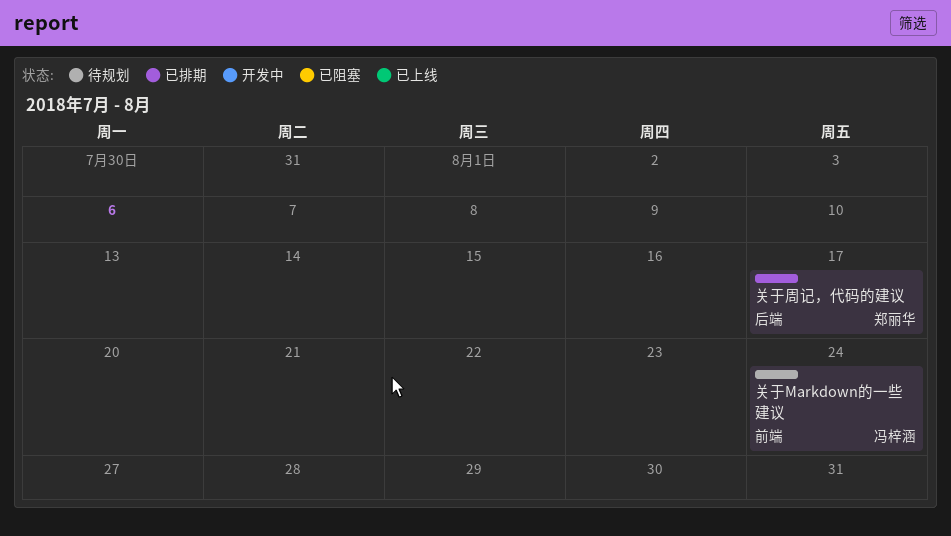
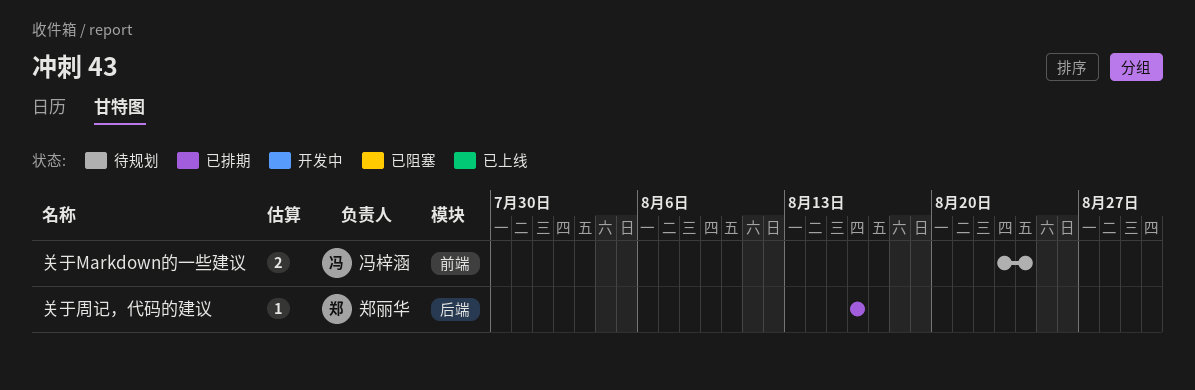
关于周记，代码的建议, due: Aug 17 -> Aug 16

